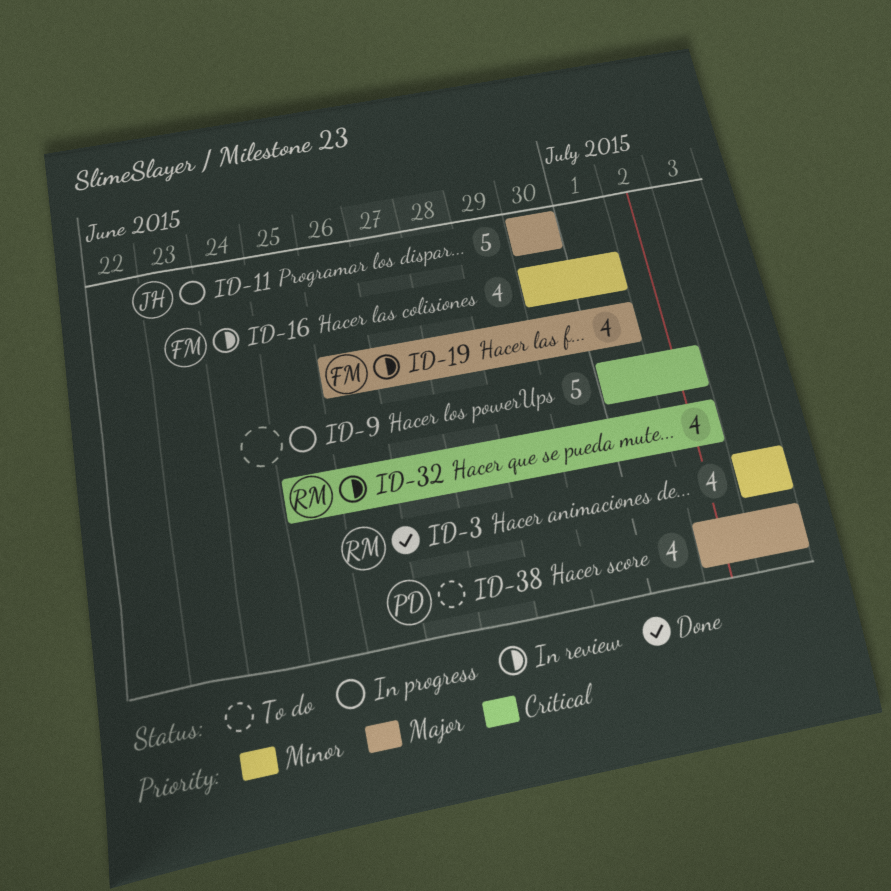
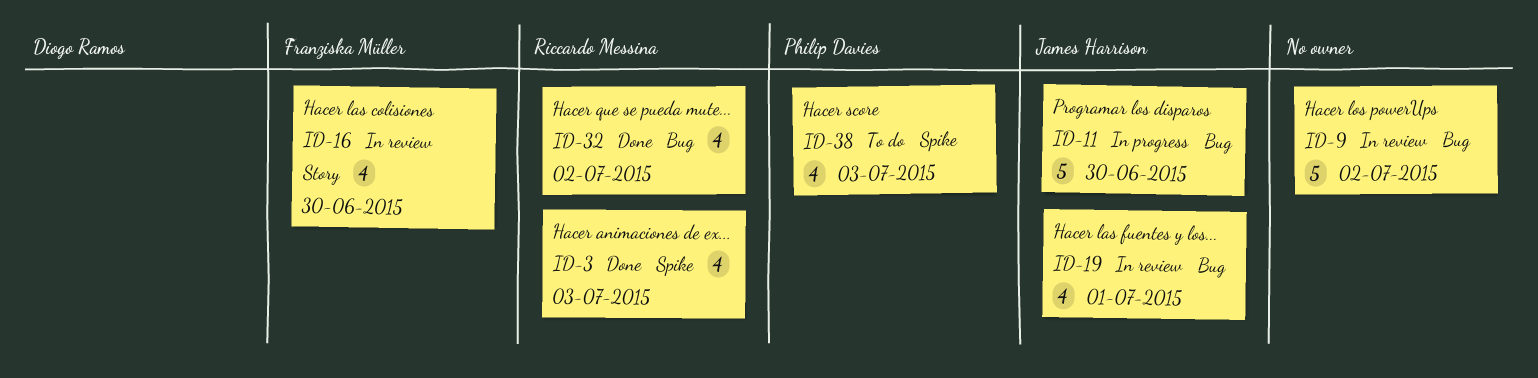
ID-9, status: In progress -> In review
ID-16, due: Jul 1 -> Jun 30
ID-19, owner: Franziska Müller -> James Harrison
ID-32, status: In review -> Done

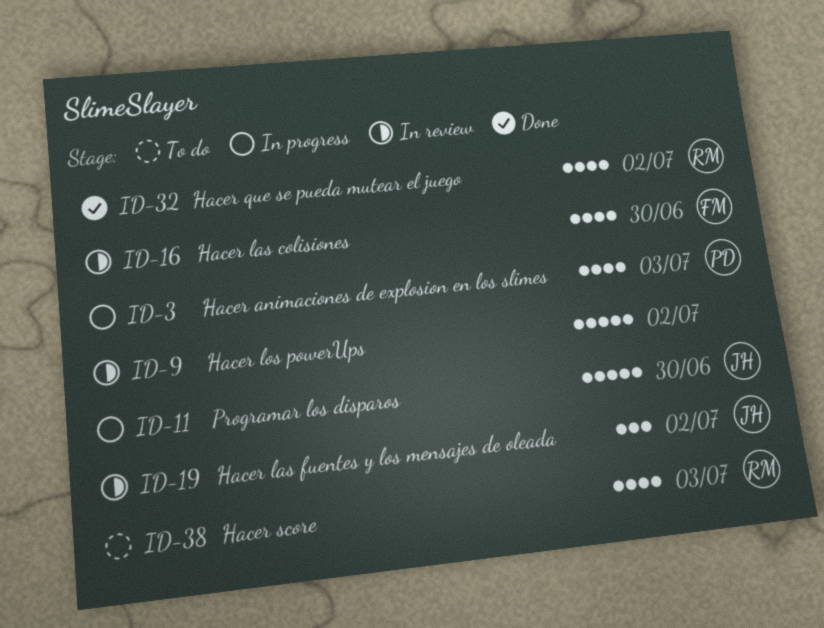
ID-3, status: Done -> In progress
ID-3, owner: Riccardo Messina -> Philip Davies
ID-19, estimate: 4 -> 3
ID-19, due: Jul 1 -> Jul 2
ID-38, owner: Philip Davies -> Riccardo Messina

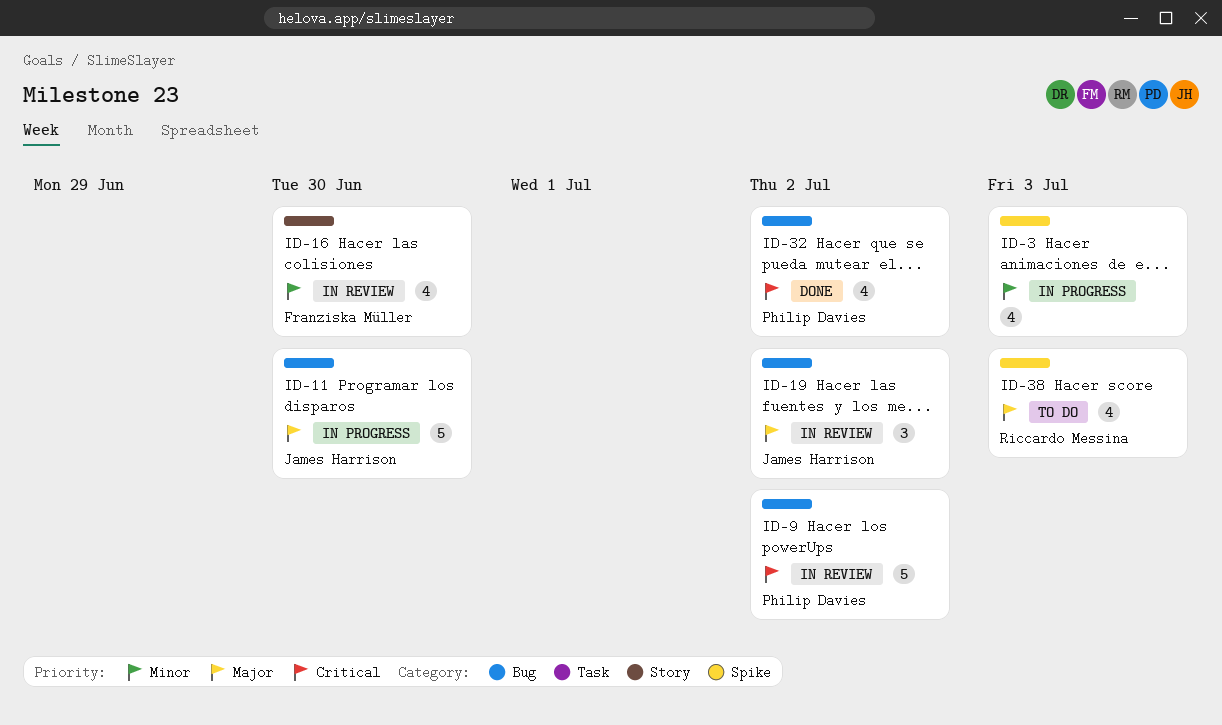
ID-3, owner: Philip Davies -> none
ID-9, owner: none -> Philip Davies
ID-32, owner: Riccardo Messina -> Philip Davies

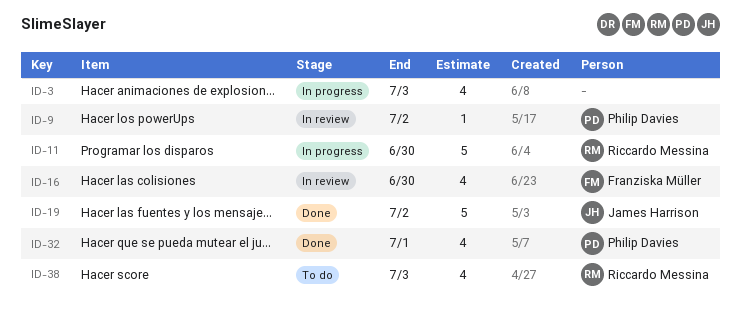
ID-9, estimate: 5 -> 1
ID-11, owner: James Harrison -> Riccardo Messina
ID-19, status: In review -> Done
ID-19, estimate: 3 -> 5
ID-32, due: Jul 2 -> Jul 1

